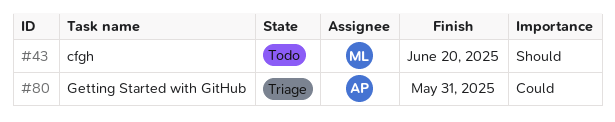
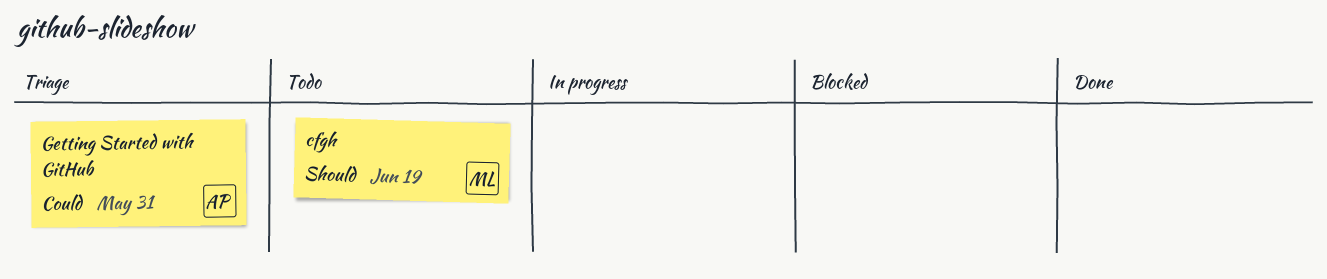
cfgh, due: Jun 20 -> Jun 19

